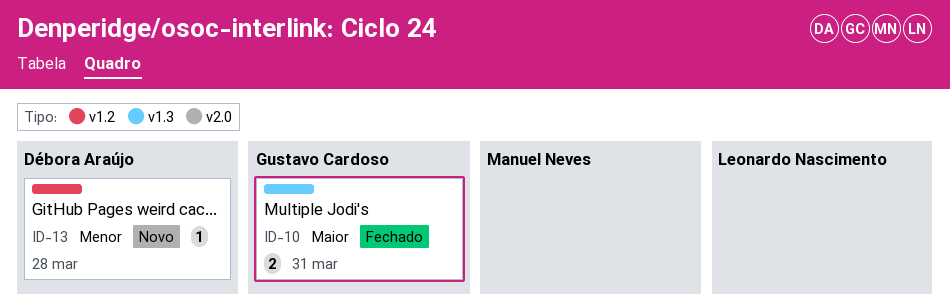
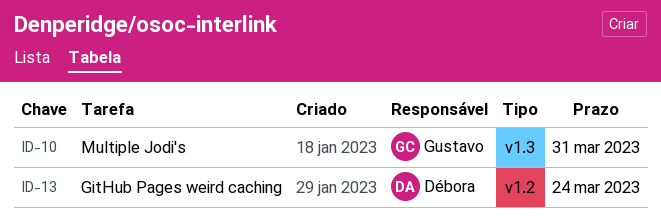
ID-13, due: Mar 28 -> Mar 24

